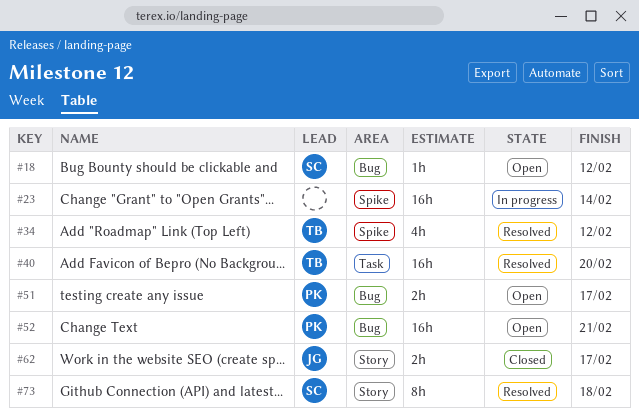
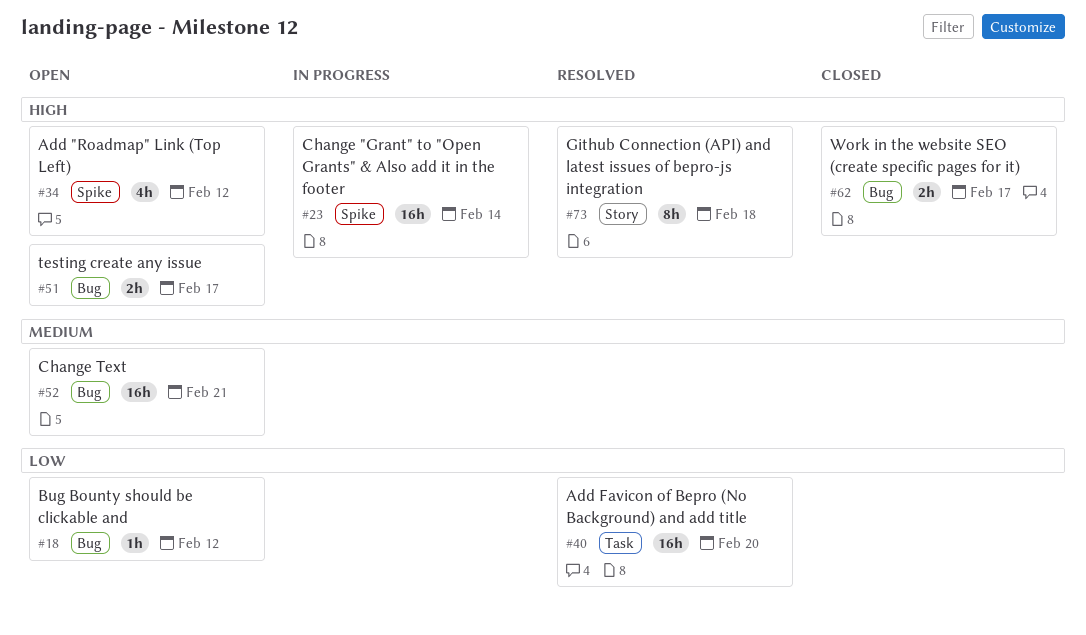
#34, status: Resolved -> Open
#62, label: Story -> Bug

